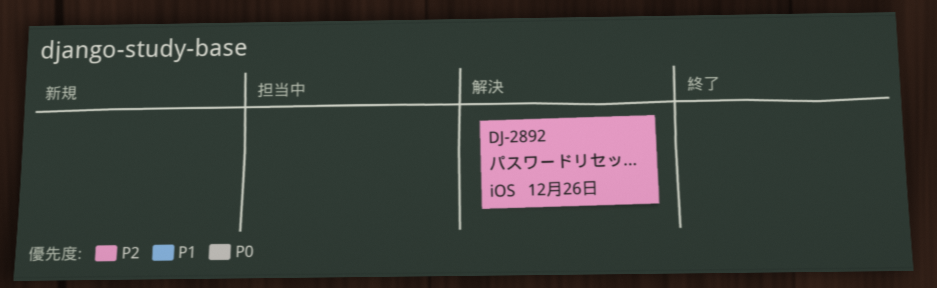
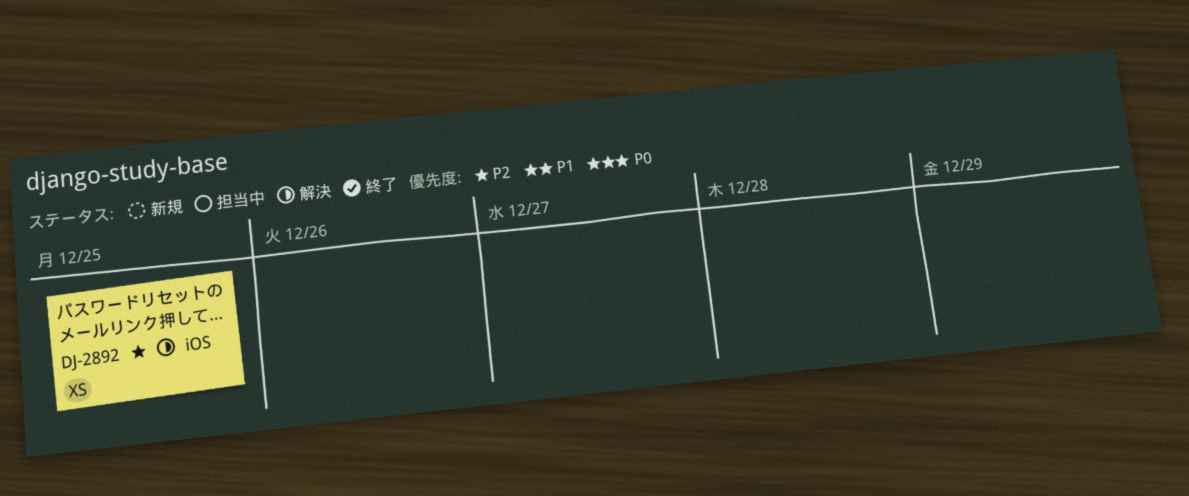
DJ-2892, due: Dec 26 -> Dec 25

